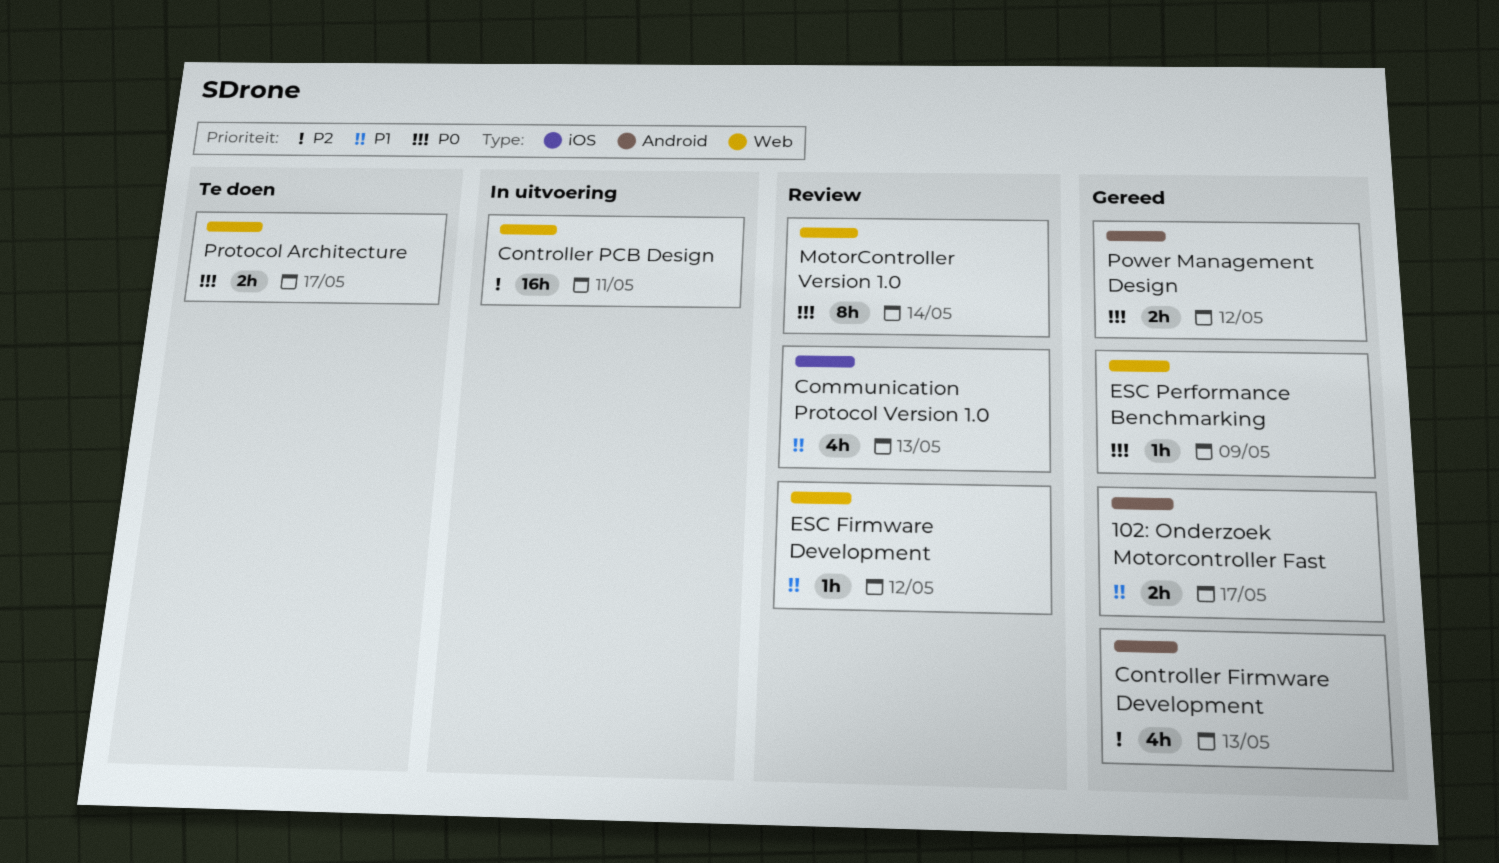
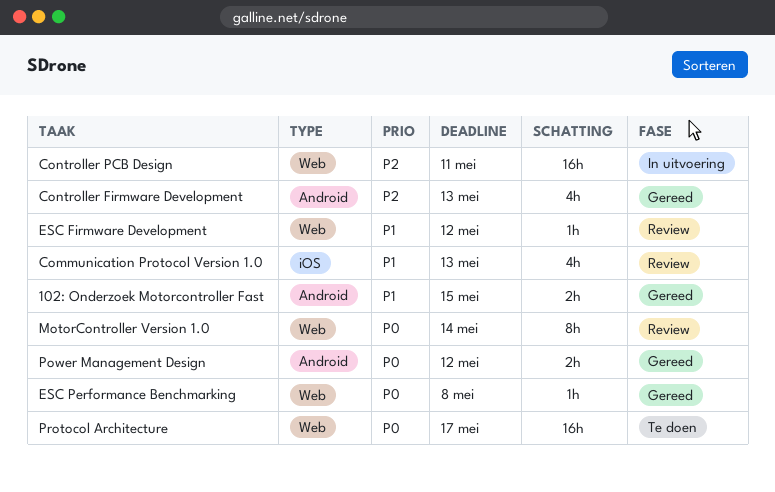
102: Onderzoek Motorcontroller Fast, due: May 17 -> May 15
ESC Performance Benchmarking, due: May 9 -> May 8
Protocol Architecture, estimate: 2h -> 16h

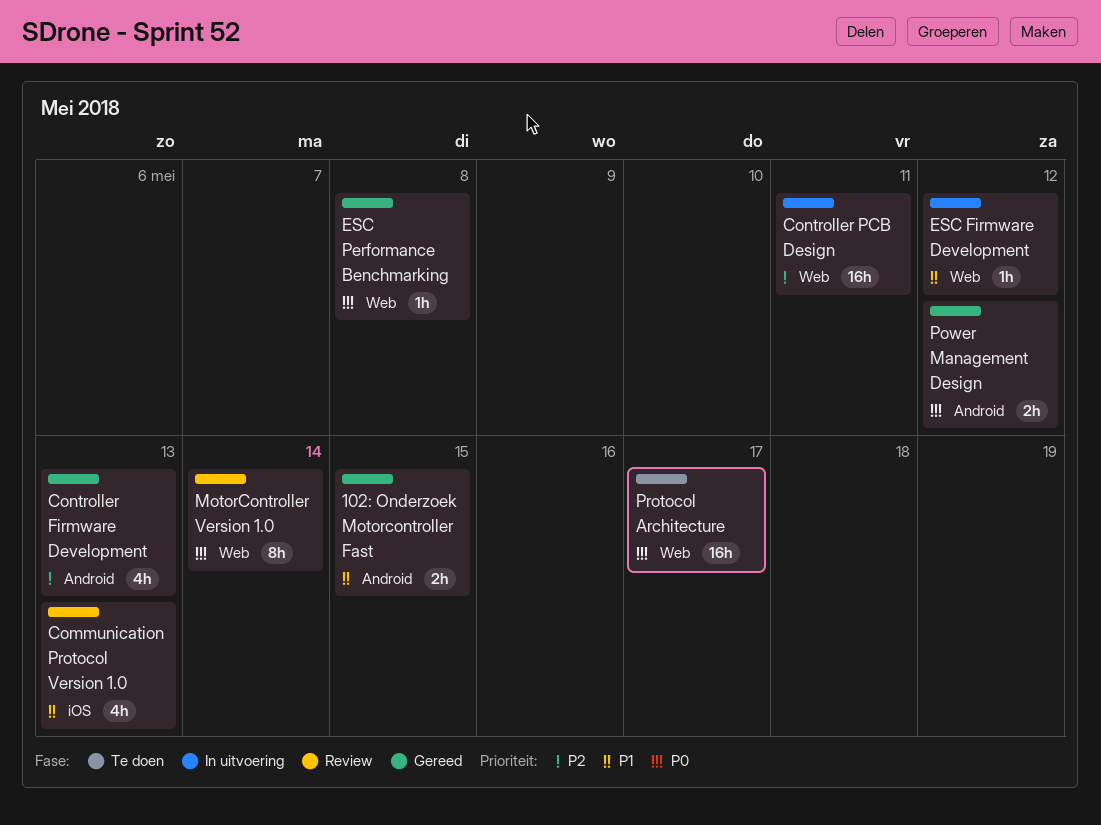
ESC Firmware Development, status: Review -> In uitvoering

